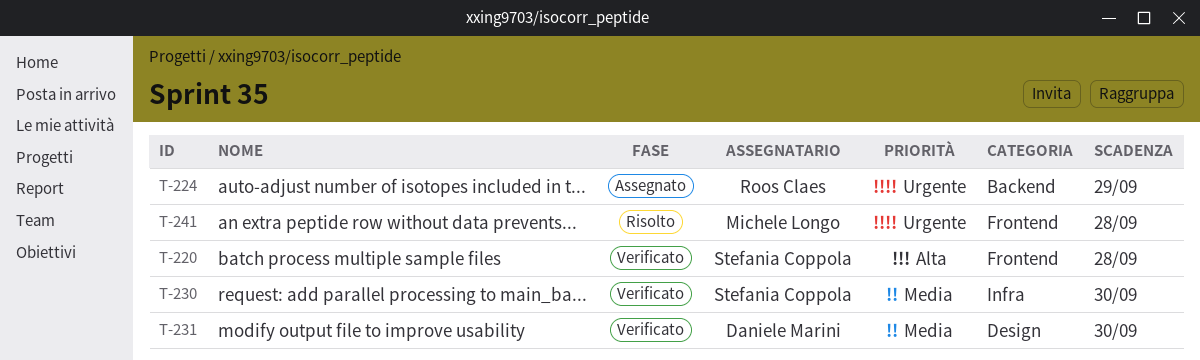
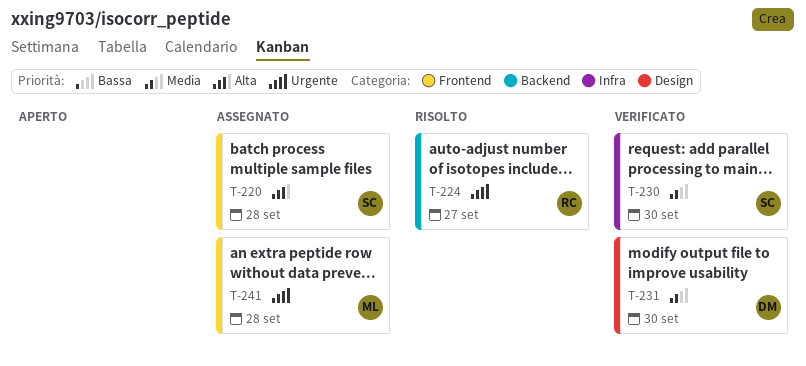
T-220, status: Verificato -> Assegnato
T-224, status: Assegnato -> Risolto
T-224, due: Sep 29 -> Sep 27
T-241, status: Risolto -> Assegnato

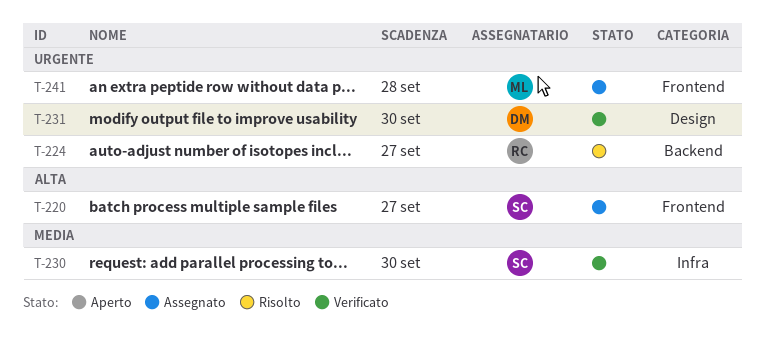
T-220, due: Sep 28 -> Sep 27
T-231, priority: Media -> Urgente

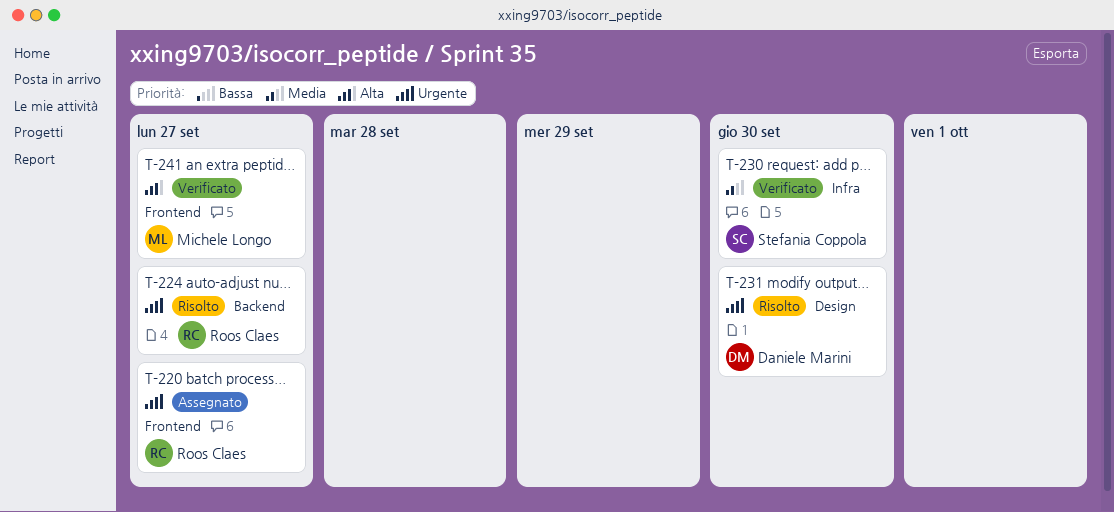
T-220, owner: Stefania Coppola -> Roos Claes
T-220, priority: Alta -> Urgente
T-231, status: Verificato -> Risolto
T-241, status: Assegnato -> Verificato
T-241, priority: Urgente -> Alta
T-241, due: Sep 28 -> Sep 27

